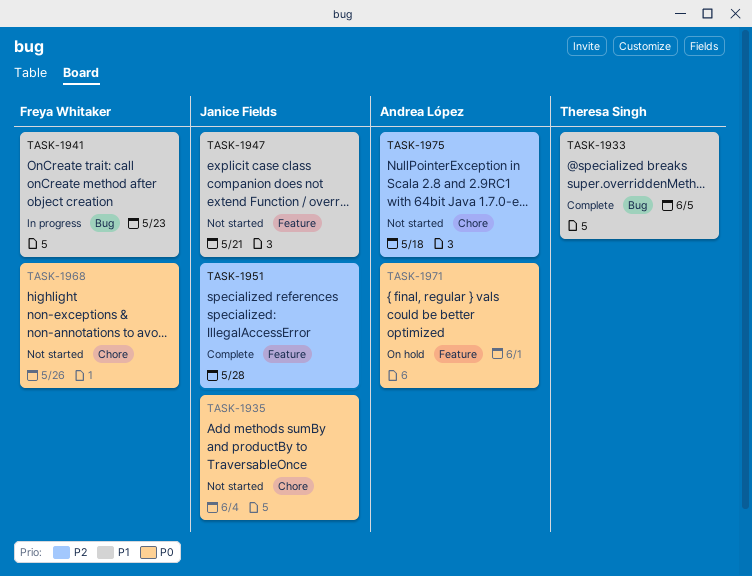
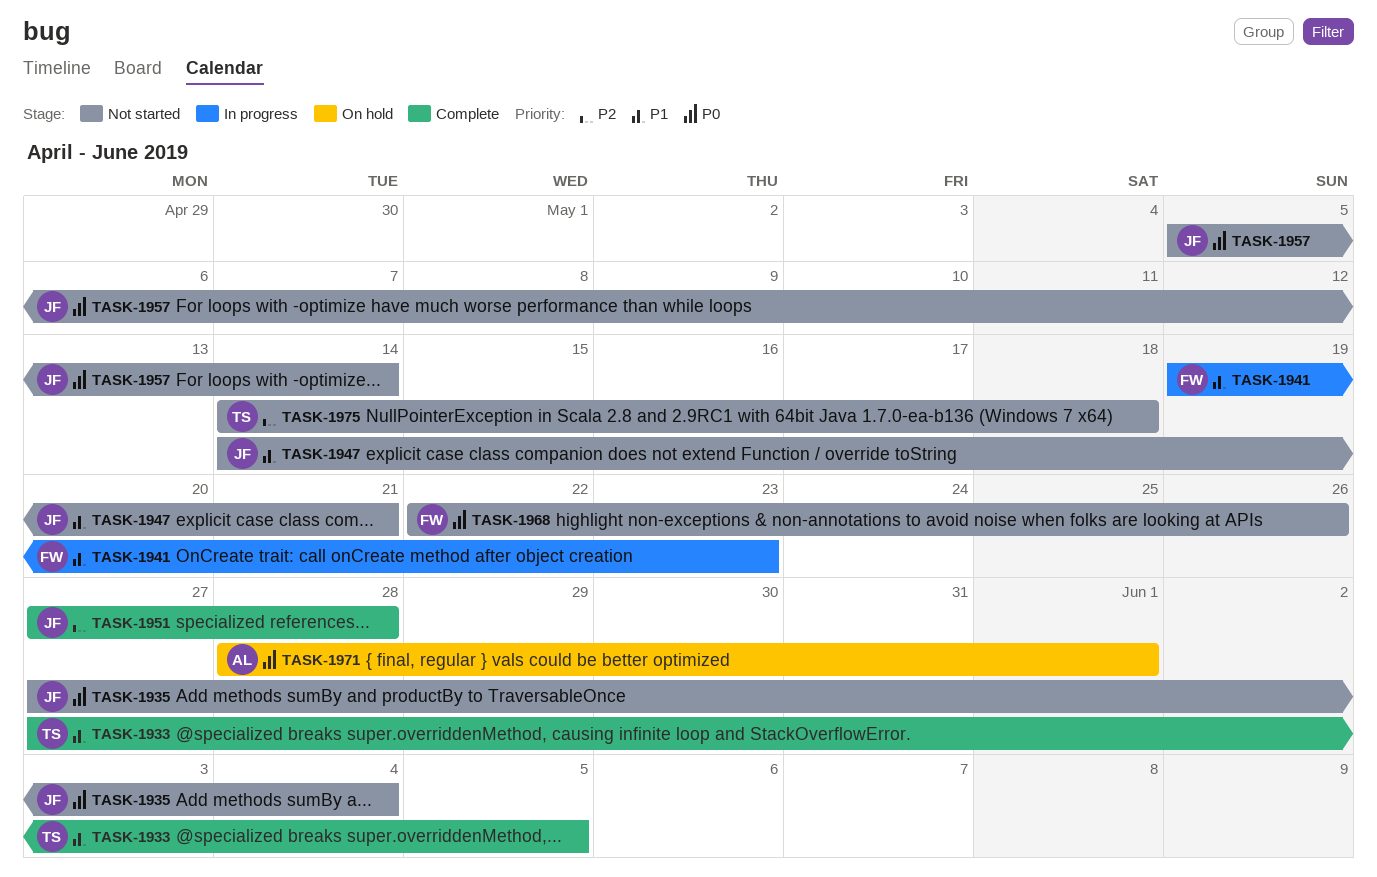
TASK-1957: none -> present
TASK-1975, owner: Andrea López -> Theresa Singh

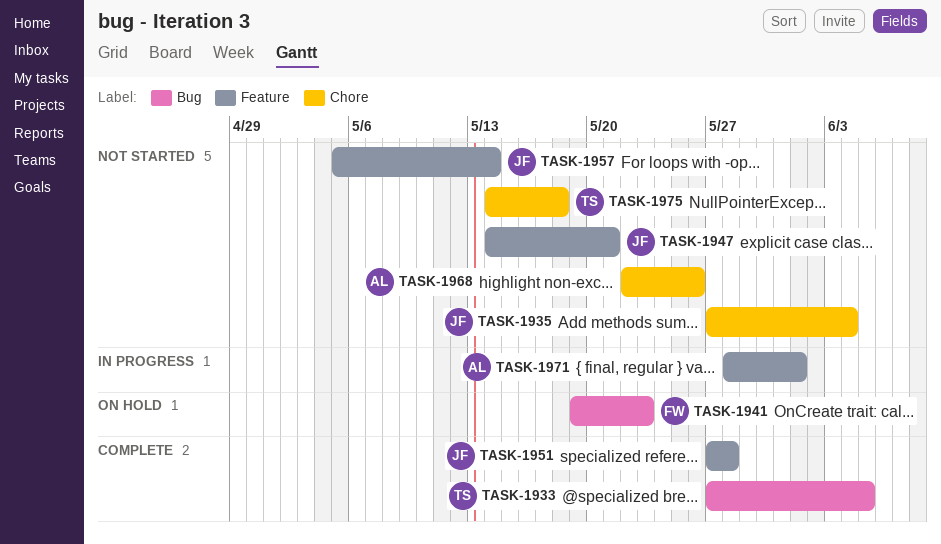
TASK-1941, status: In progress -> On hold
TASK-1968, owner: FW -> AL
TASK-1971, status: On hold -> In progress

